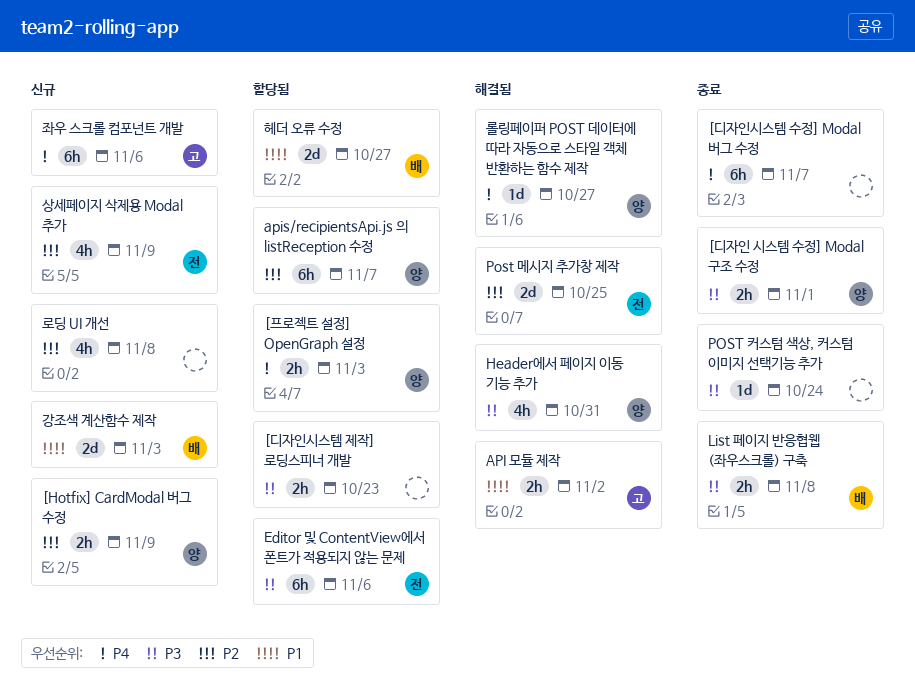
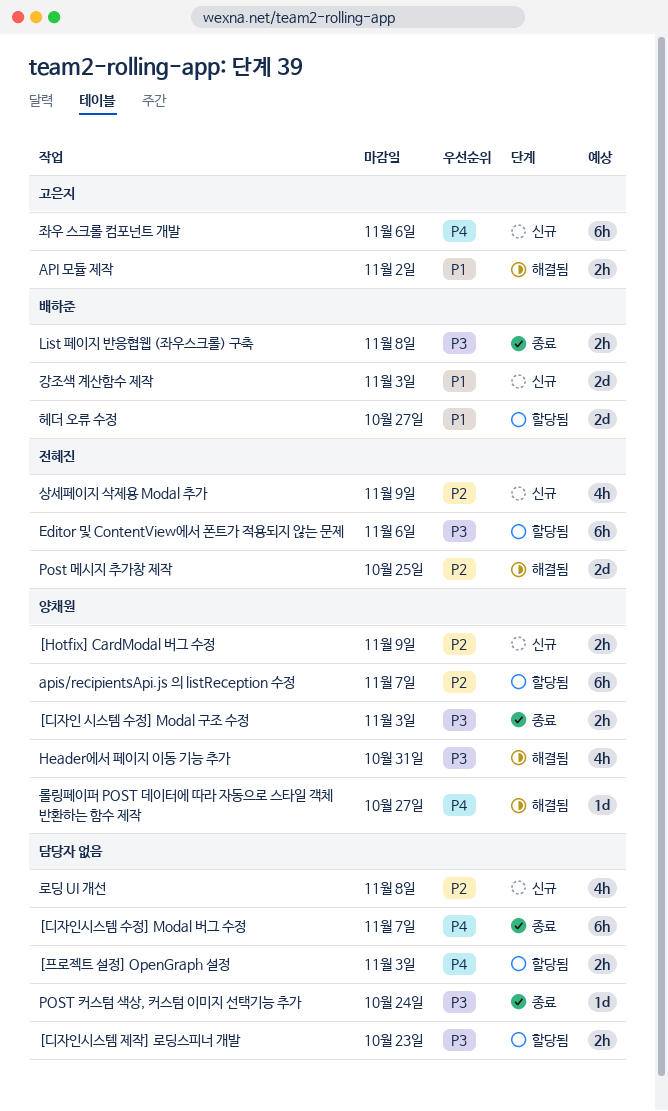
[디자인 시스템 수정] Modal 구조 수정, due: Nov 1 -> Nov 3
[프로젝트 설정] OpenGraph 설정, owner: 양채원 -> none

